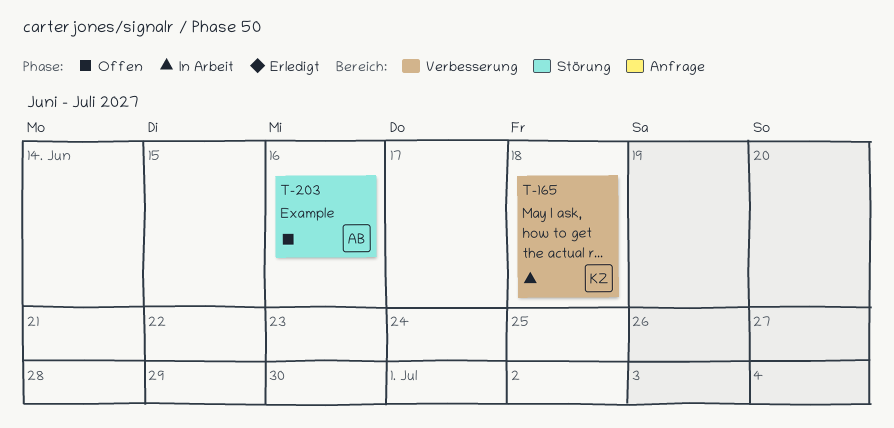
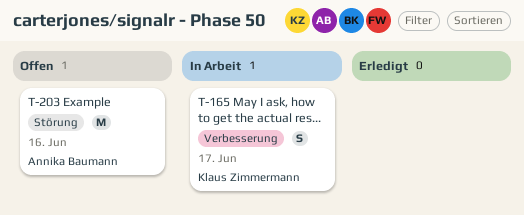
T-165, due: Jun 18 -> Jun 17

